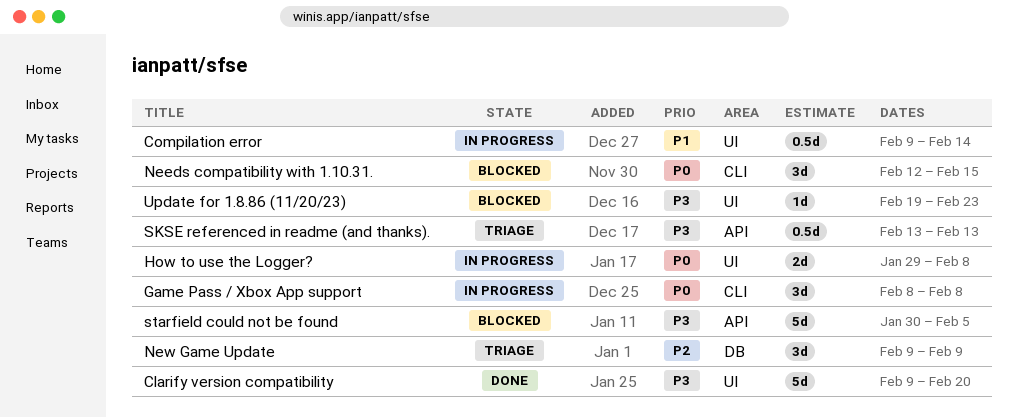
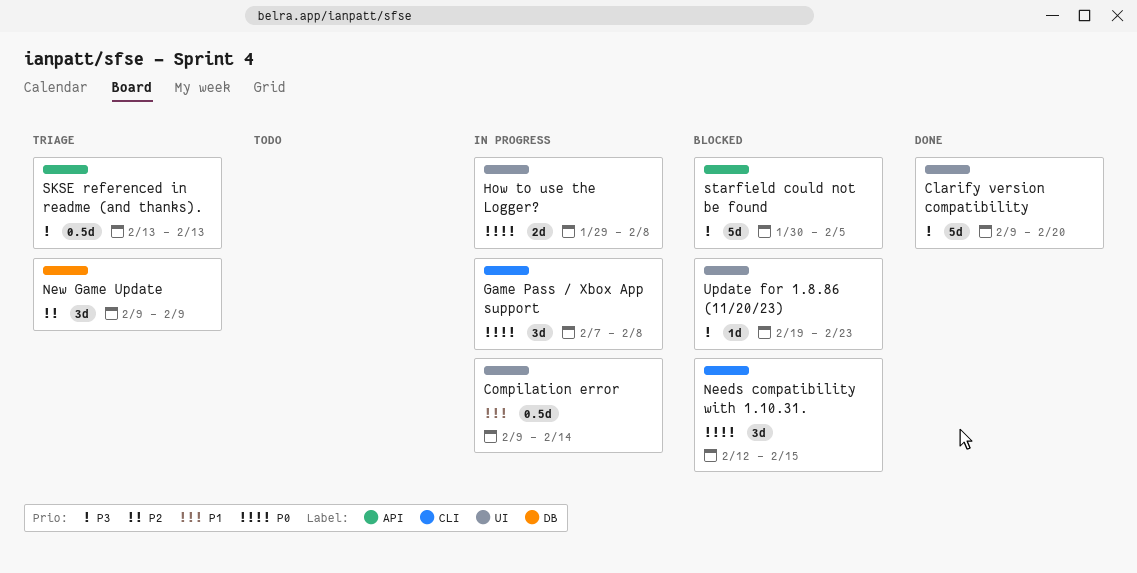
Game Pass / Xbox App support, start: Feb 8 -> Feb 7

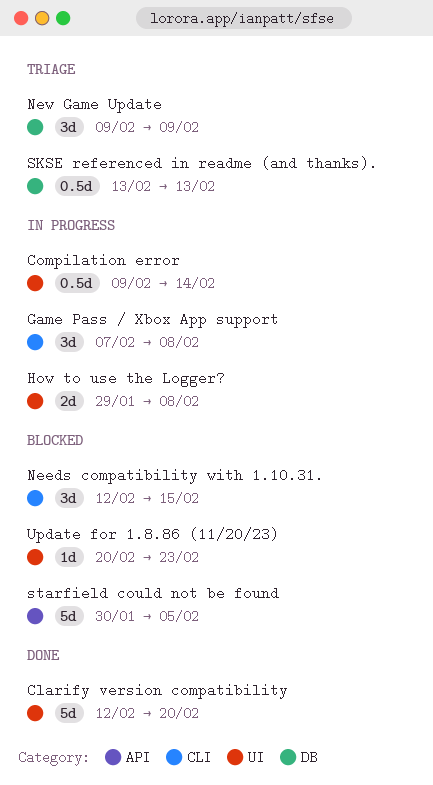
Clarify version compatibility, start: Feb 9 -> Feb 12
SKSE referenced in readme (and thanks)., label: API -> DB
Update for 1.8.86 (11/20/23), start: Feb 19 -> Feb 20

